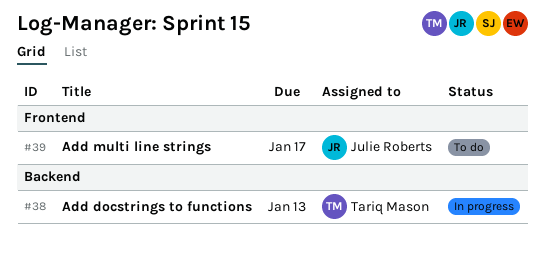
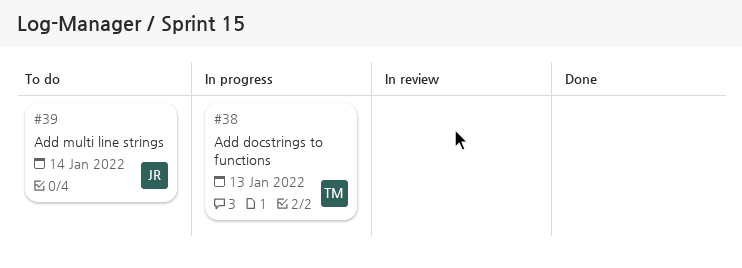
#39, due: Jan 17 -> Jan 14

